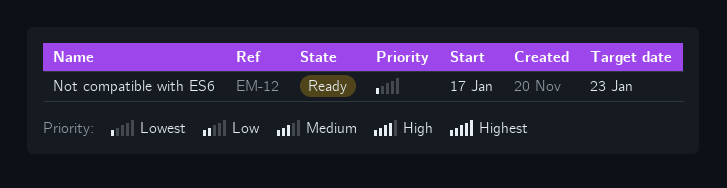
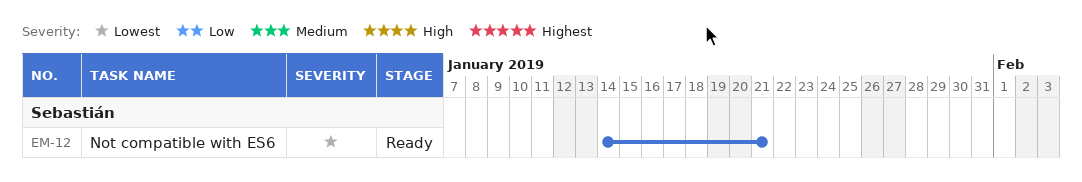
EM-12, start: Jan 17 -> Jan 14
EM-12, due: Jan 23 -> Jan 21

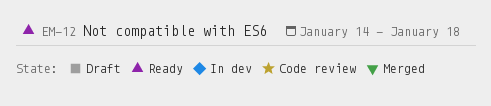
EM-12, due: Jan 21 -> Jan 18

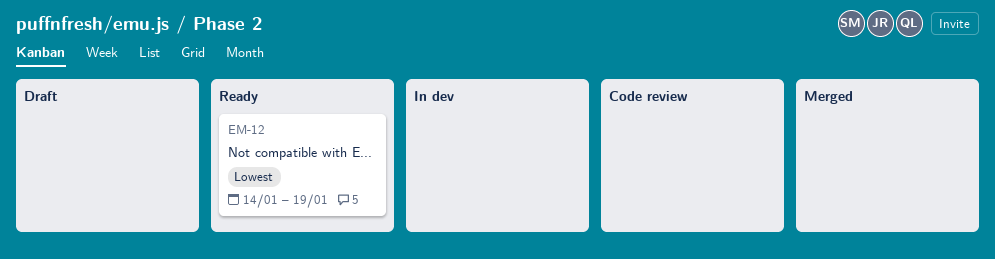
EM-12, due: Jan 18 -> Jan 19

